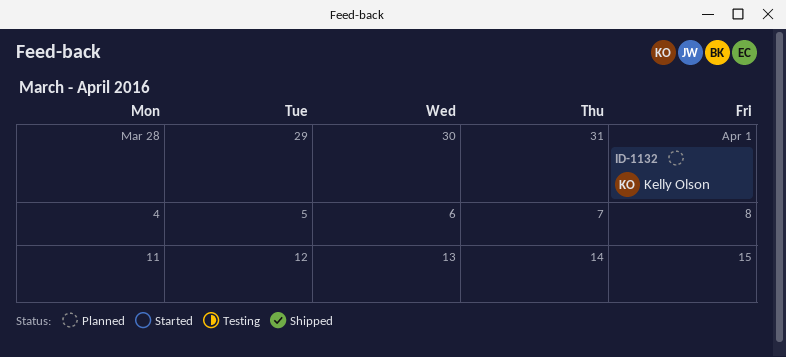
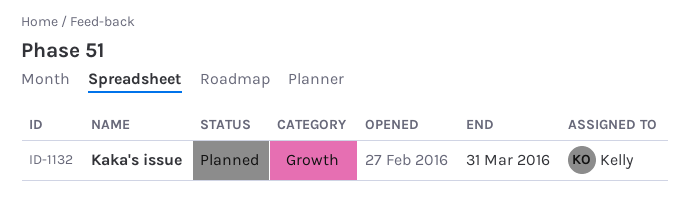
ID-1132, due: Apr 1 -> Mar 31

